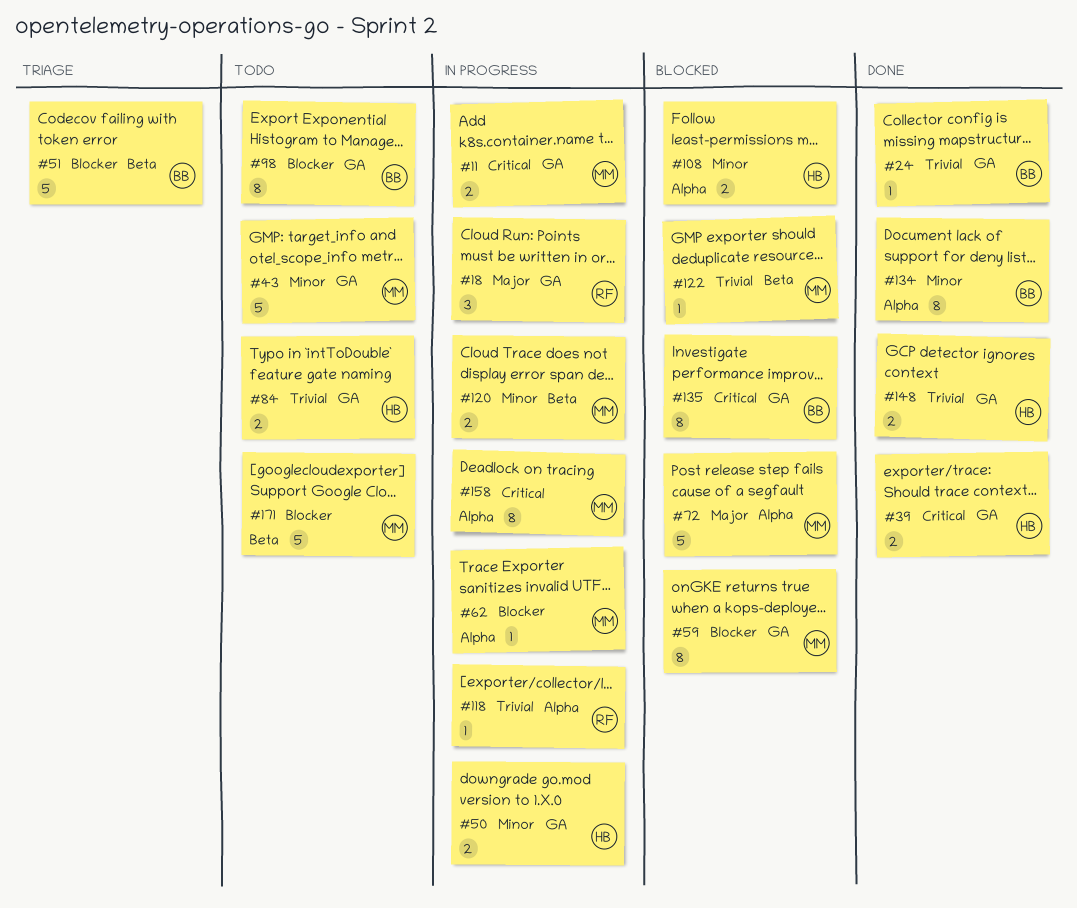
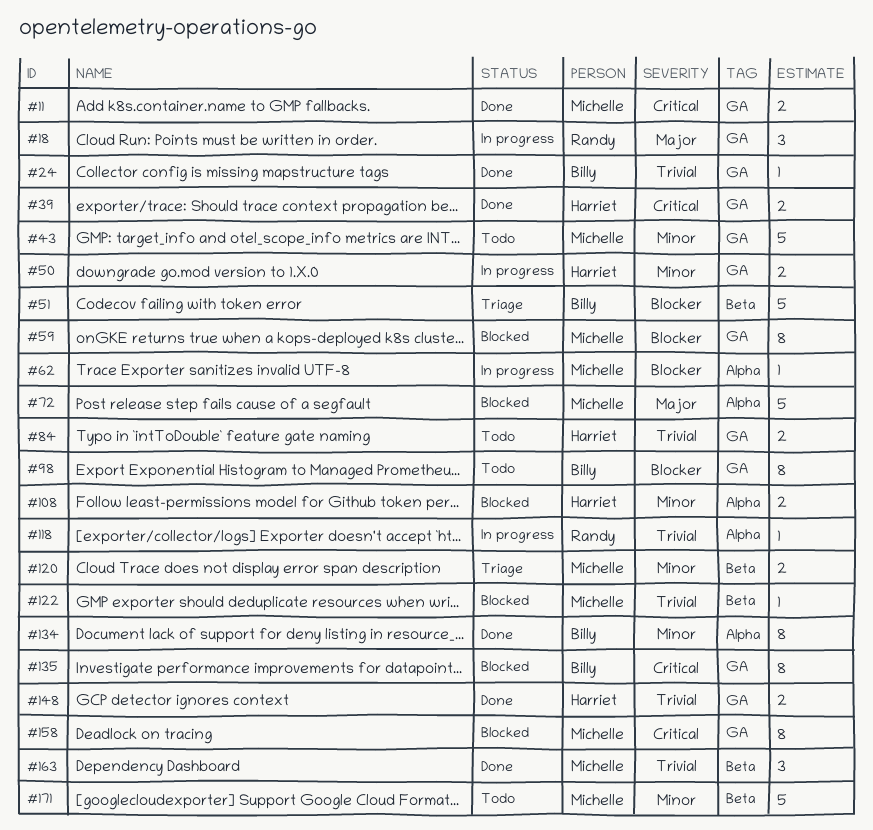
#11, status: In progress -> Done
#120, status: In progress -> Triage
#158, status: In progress -> Blocked
#158, label: Alpha -> GA
#163: none -> present
#171, priority: Blocker -> Minor

